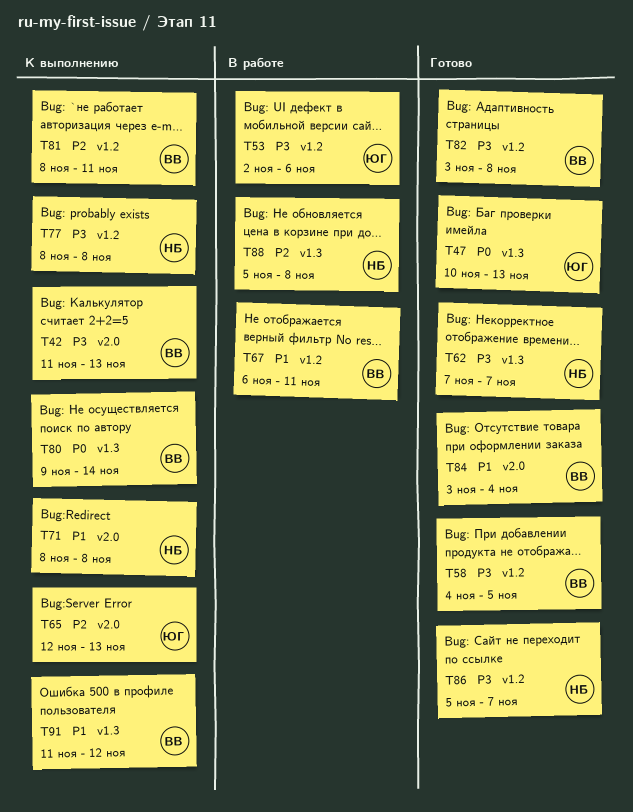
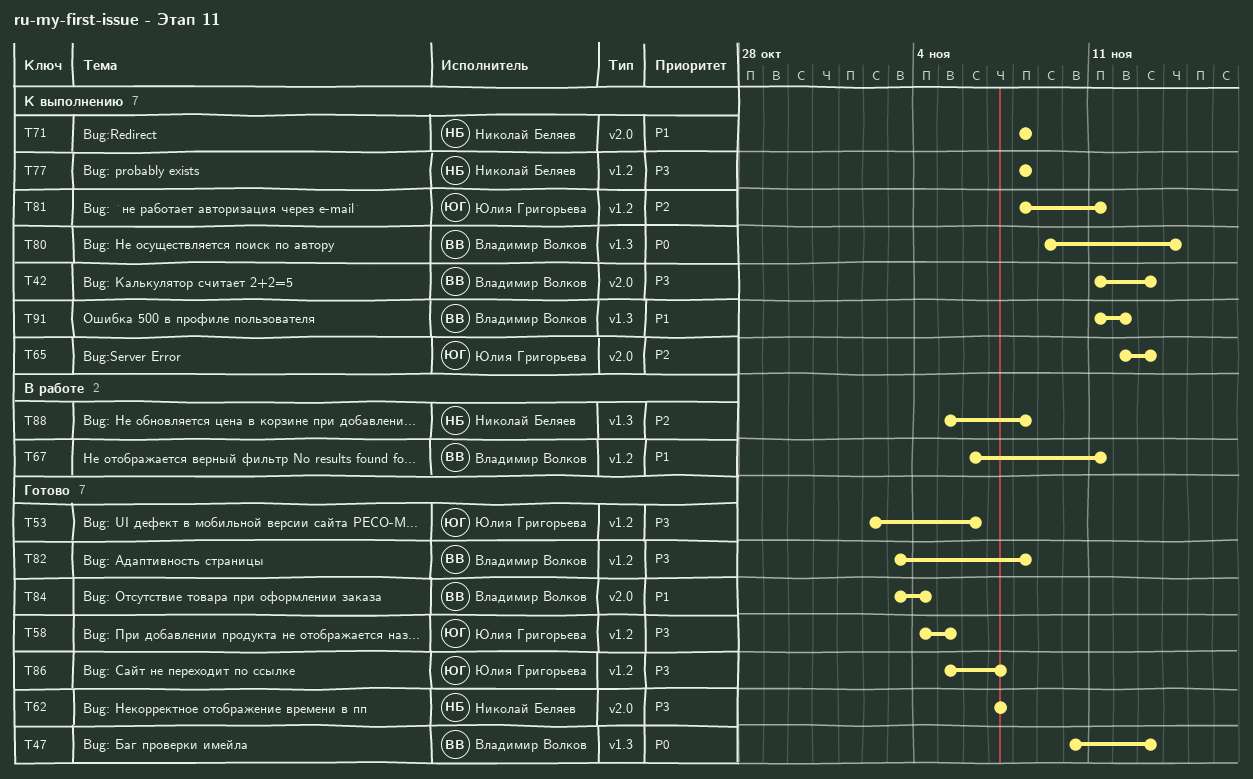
T47, owner: Юлия Григорьева -> Владимир Волков
T53, status: В работе -> Готово
T58, owner: Владимир Волков -> Юлия Григорьева
T62, label: v1.3 -> v2.0
T81, owner: Владимир Волков -> Юлия Григорьева
T86, owner: Николай Беляев -> Юлия Григорьева

